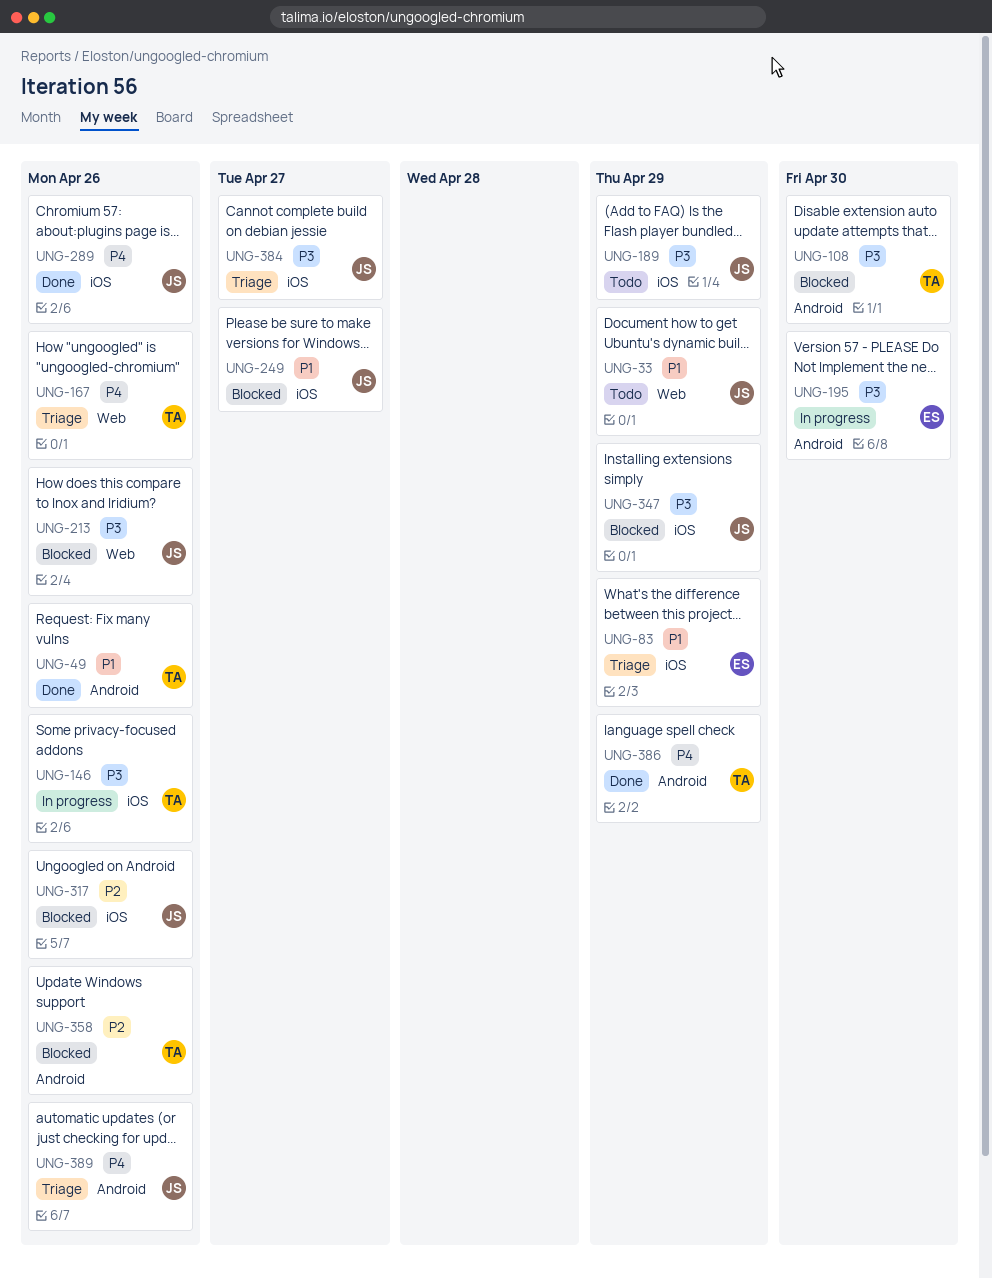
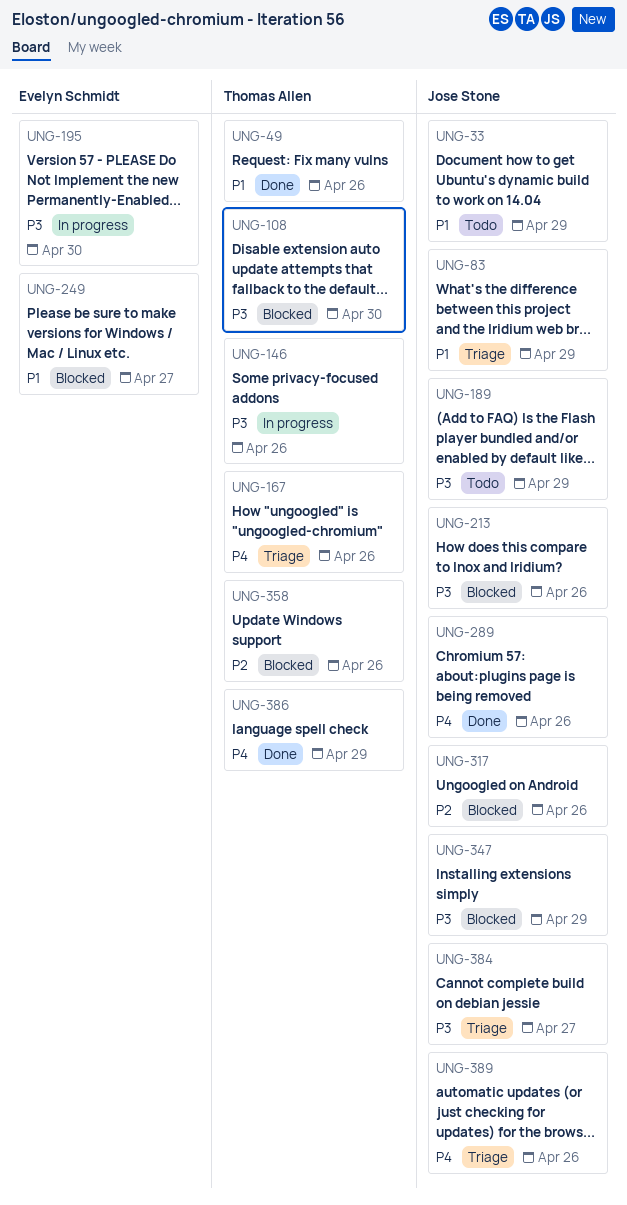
UNG-83, owner: Evelyn Schmidt -> Jose Stone
UNG-249, owner: Jose Stone -> Evelyn Schmidt

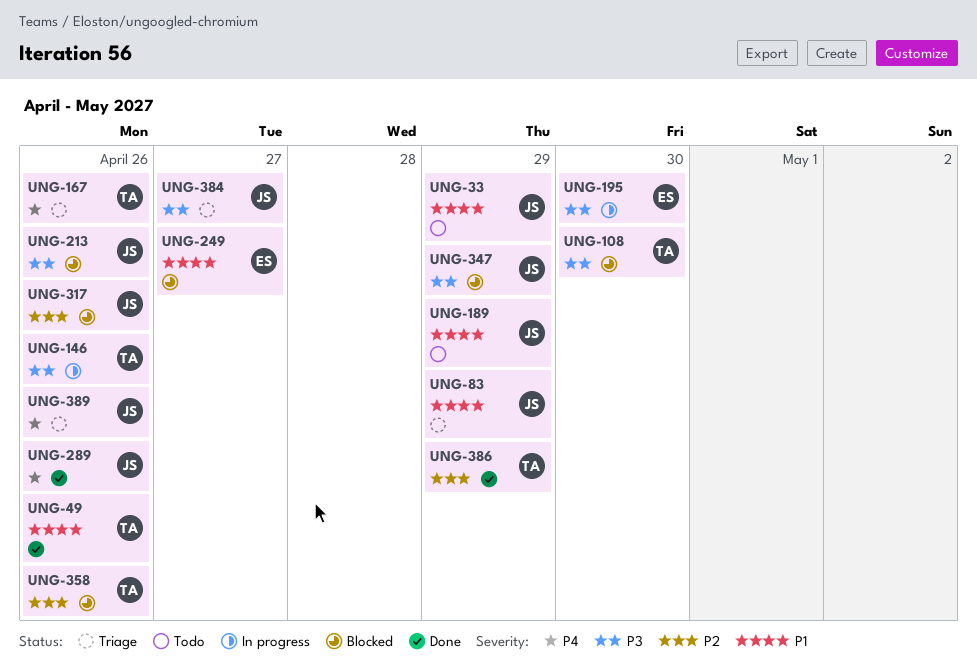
UNG-189, priority: P3 -> P1
UNG-386, priority: P4 -> P2

